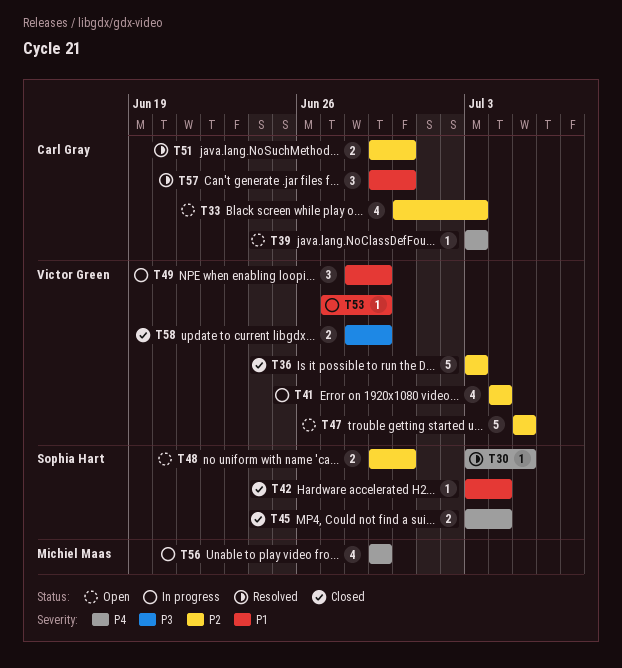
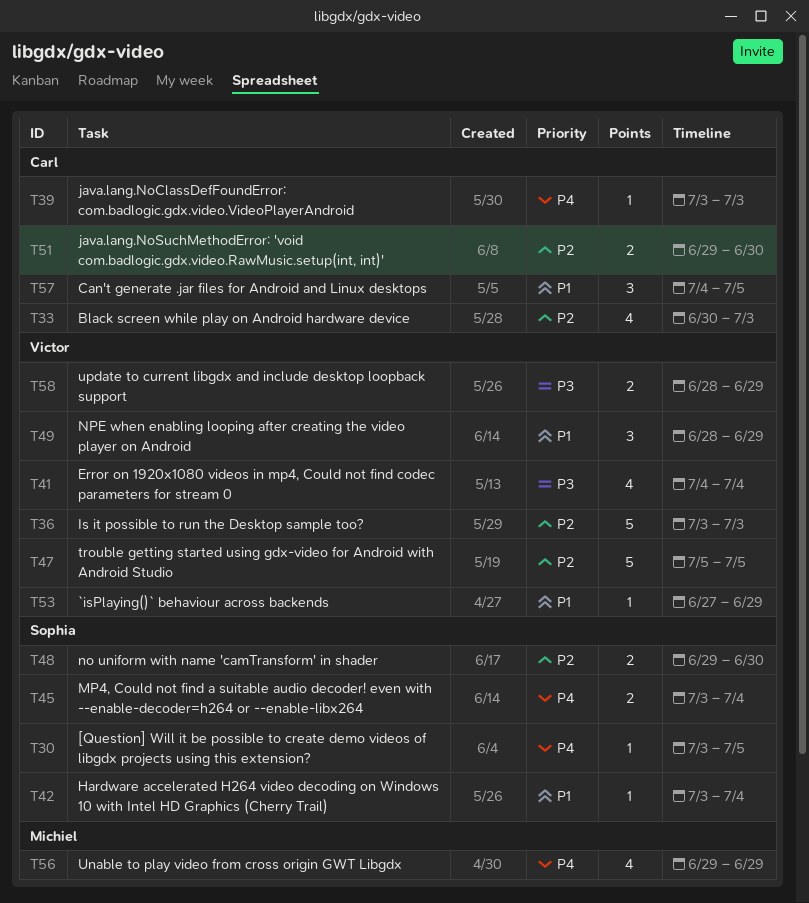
T41, priority: P2 -> P3
T57, start: Jun 29 -> Jul 4
T57, due: Jun 30 -> Jul 5

